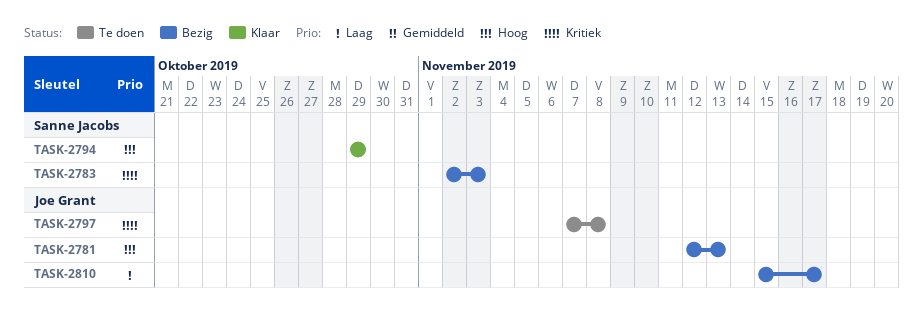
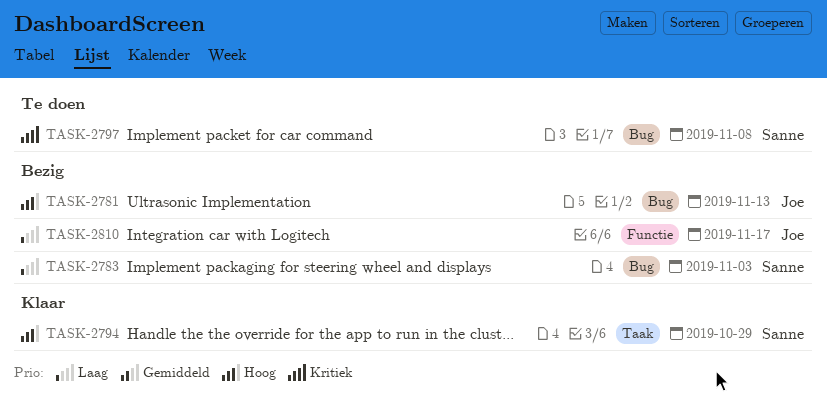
TASK-2783, priority: Kritiek -> Laag
TASK-2797, owner: Joe Grant -> Sanne Jacobs

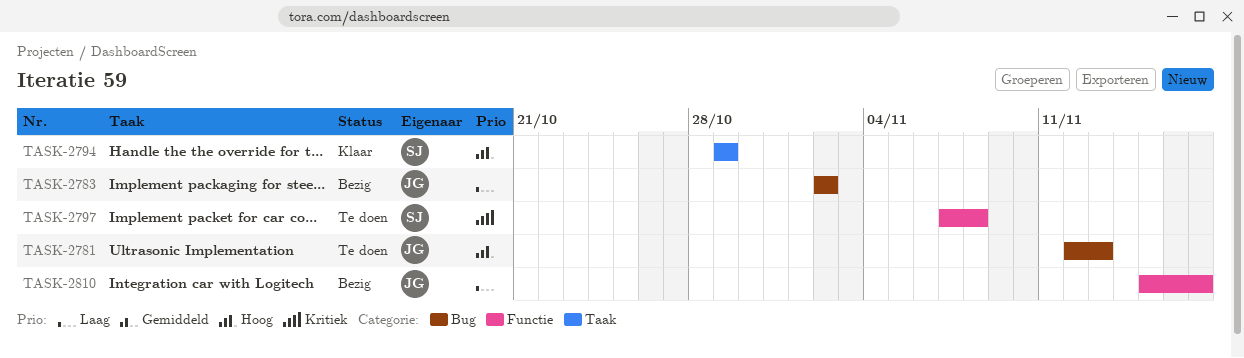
TASK-2781, status: Bezig -> Te doen
TASK-2783, owner: Sanne -> Joe
TASK-2783, due: Nov 3 -> Nov 2
TASK-2797, label: Bug -> Functie

